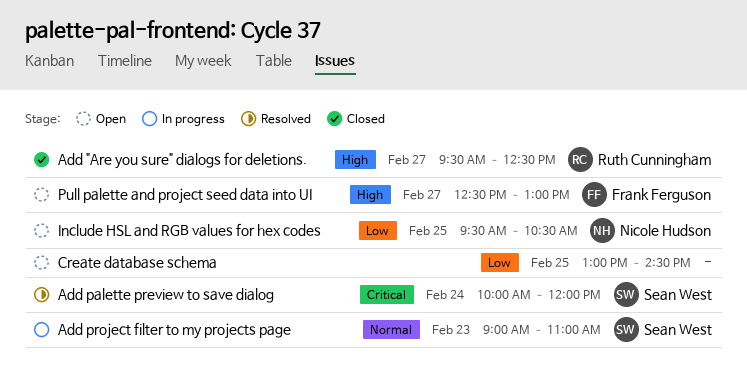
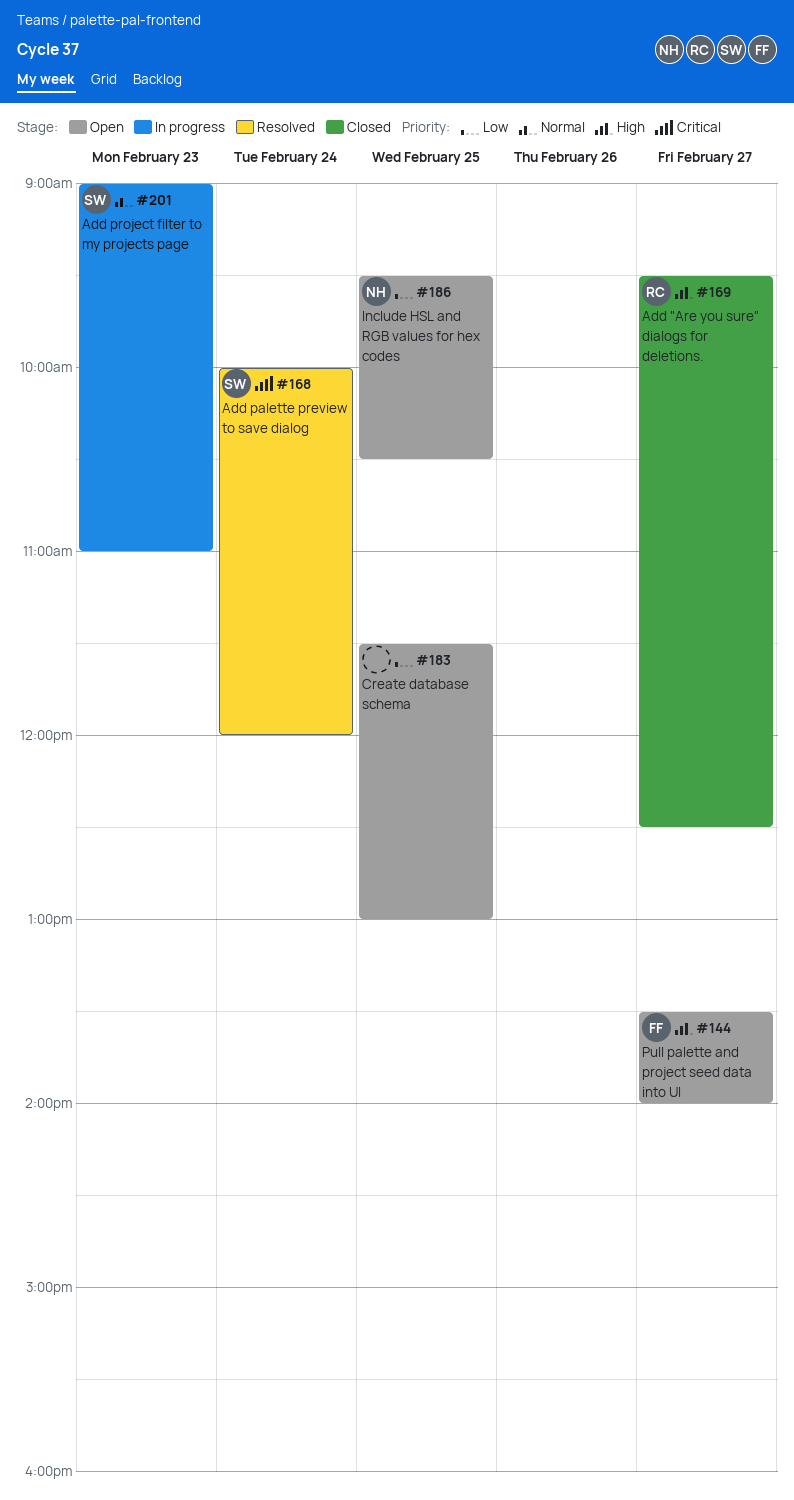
Create database schema, begins: 13:00 -> 11:30
Create database schema, ends: 14:30 -> 13:00
Pull palette and project seed data into UI, begins: 12:30 -> 13:30
Pull palette and project seed data into UI, ends: 13:00 -> 14:00

